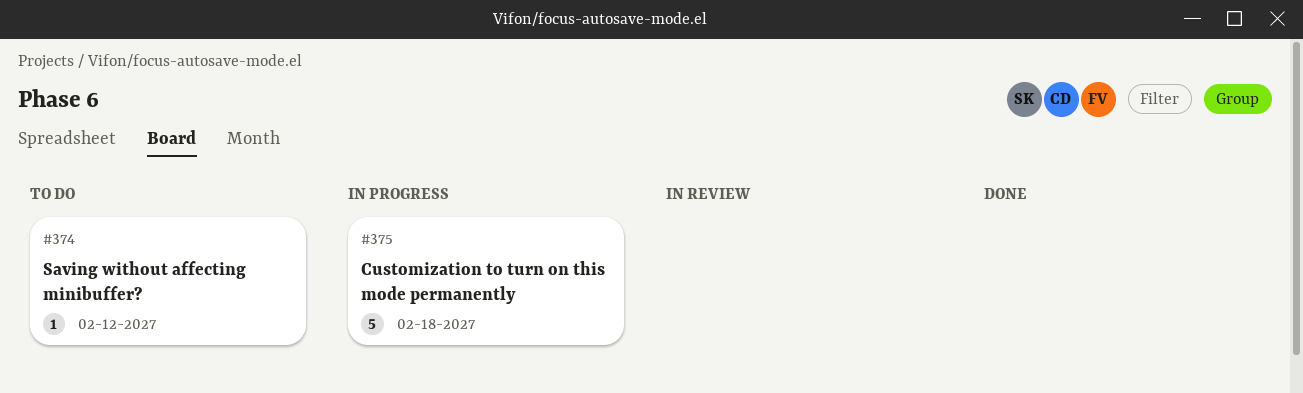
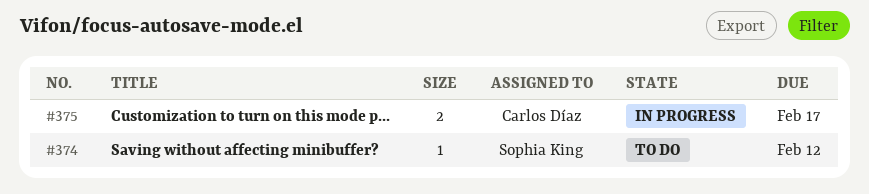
#375, estimate: 5 -> 2
#375, due: Feb 18 -> Feb 17

